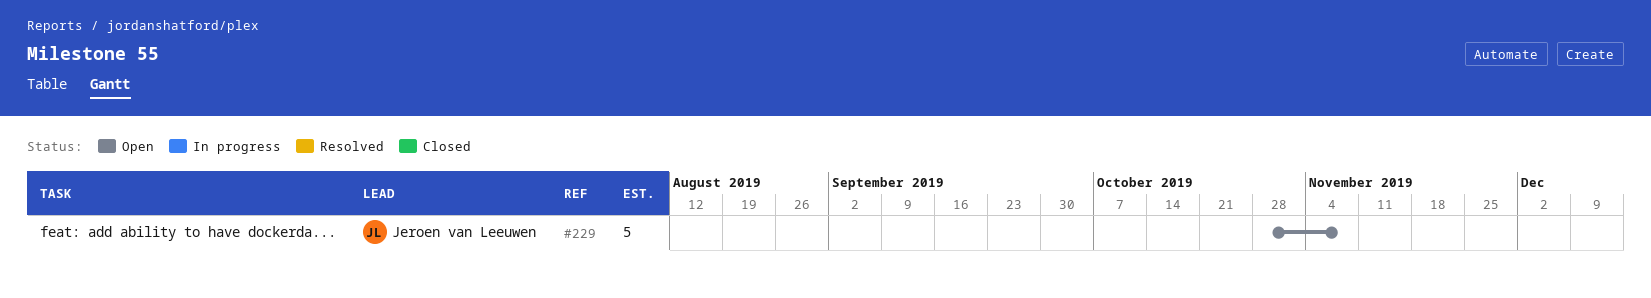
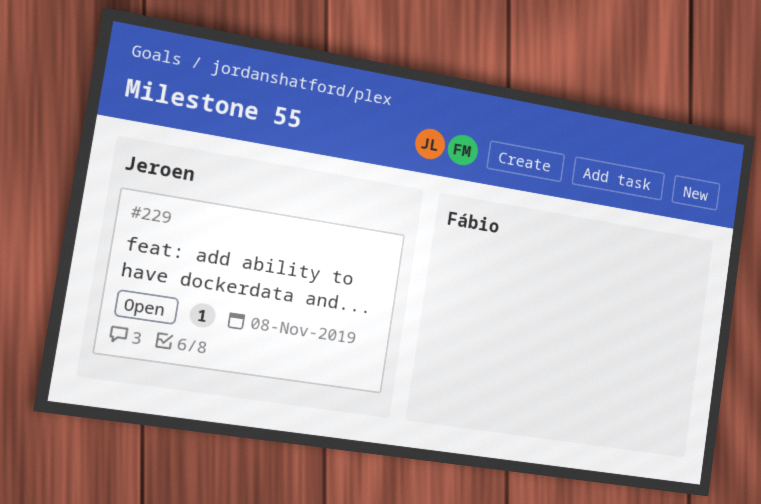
#229, estimate: 5 -> 1

